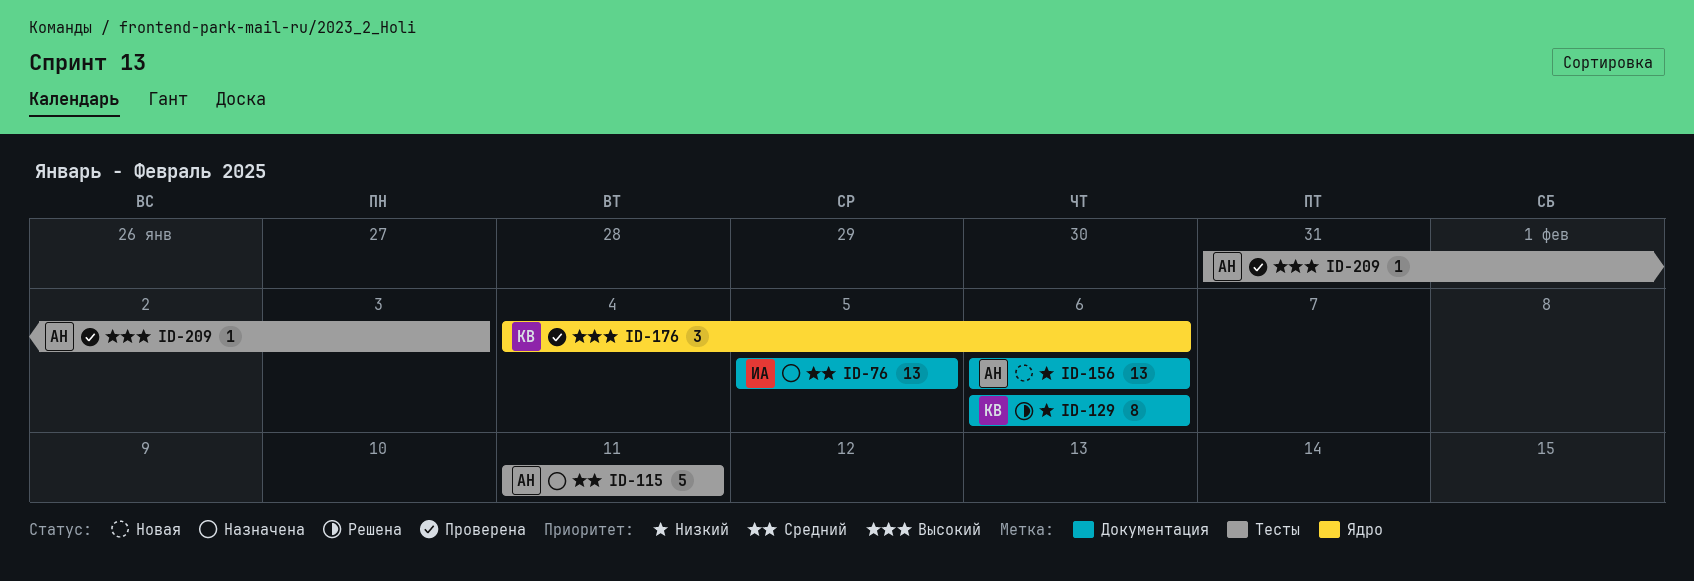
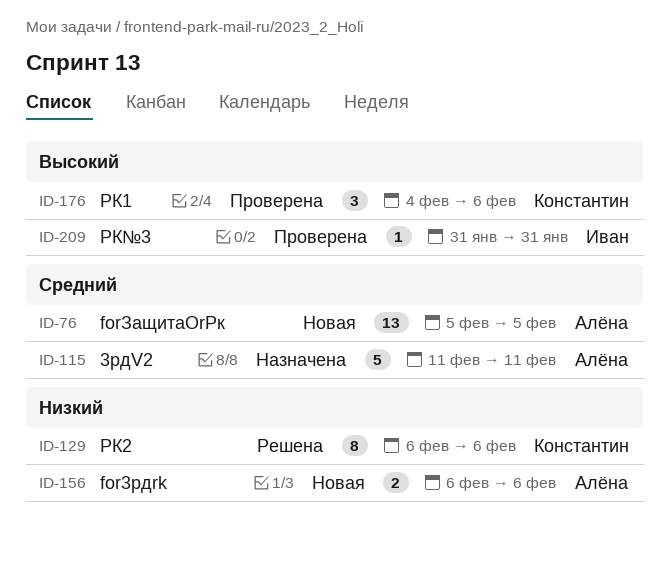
ID-76, status: Назначена -> Новая
ID-76, owner: Иван -> Алёна
ID-156, estimate: 13 -> 2
ID-209, owner: Алёна -> Иван
ID-209, due: Feb 3 -> Jan 31

